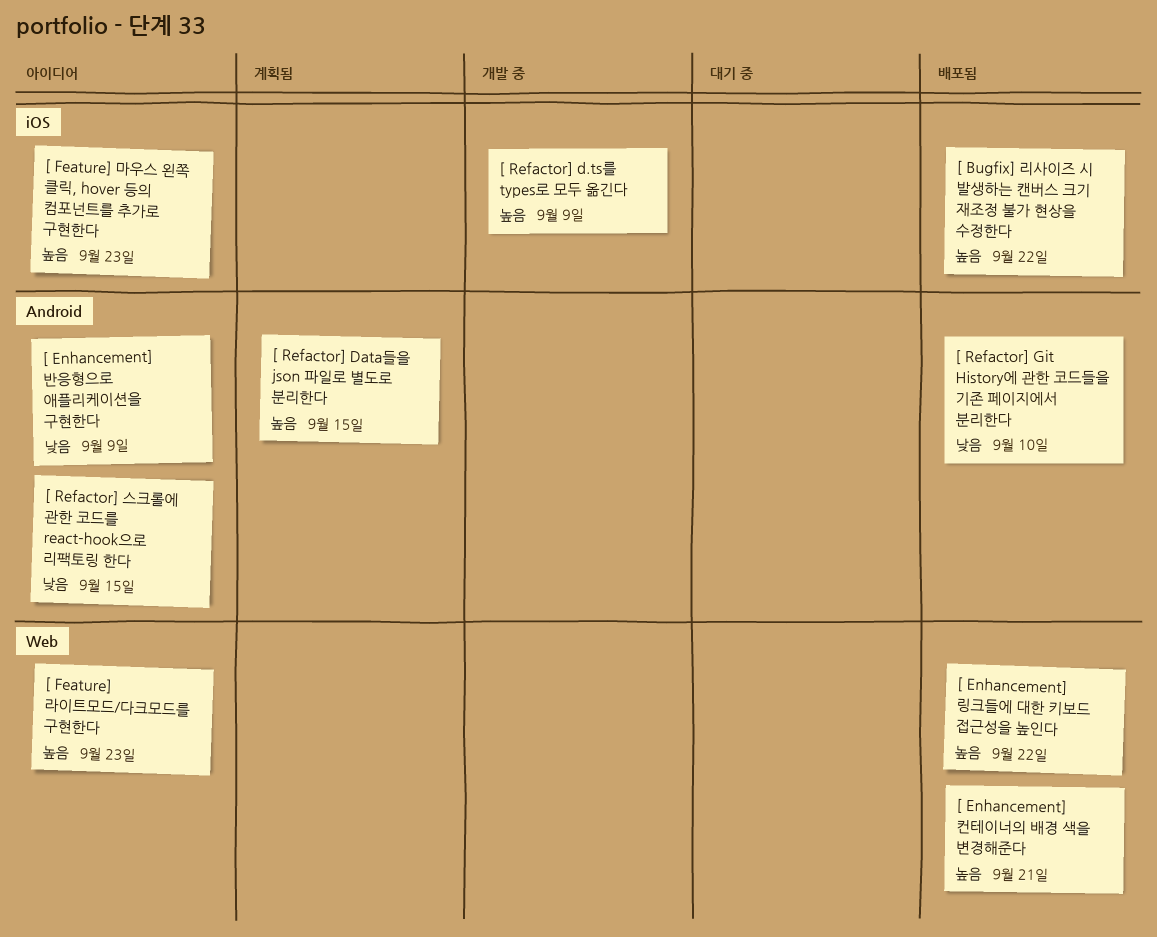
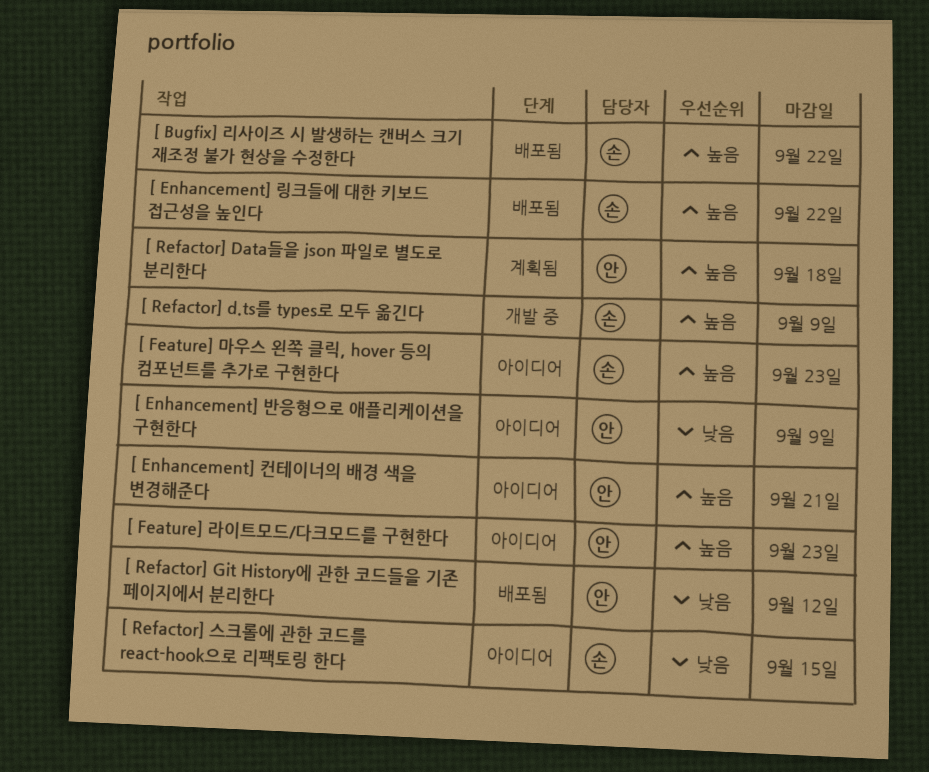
[ Enhancement] 컨테이너의 배경 색을 변경해준다, status: 배포됨 -> 아이디어
[ Refactor] Data들을 json 파일로 별도로 분리한다, due: Sep 15 -> Sep 18
[ Refactor] Git History에 관한 코드들을 기존 페이지에서 분리한다, due: Sep 10 -> Sep 12

